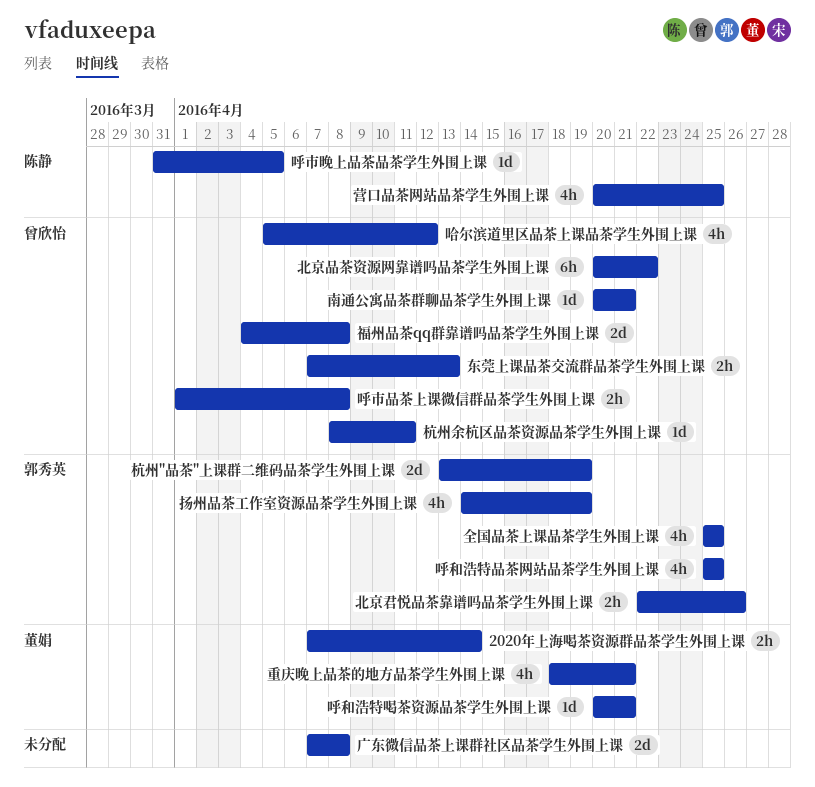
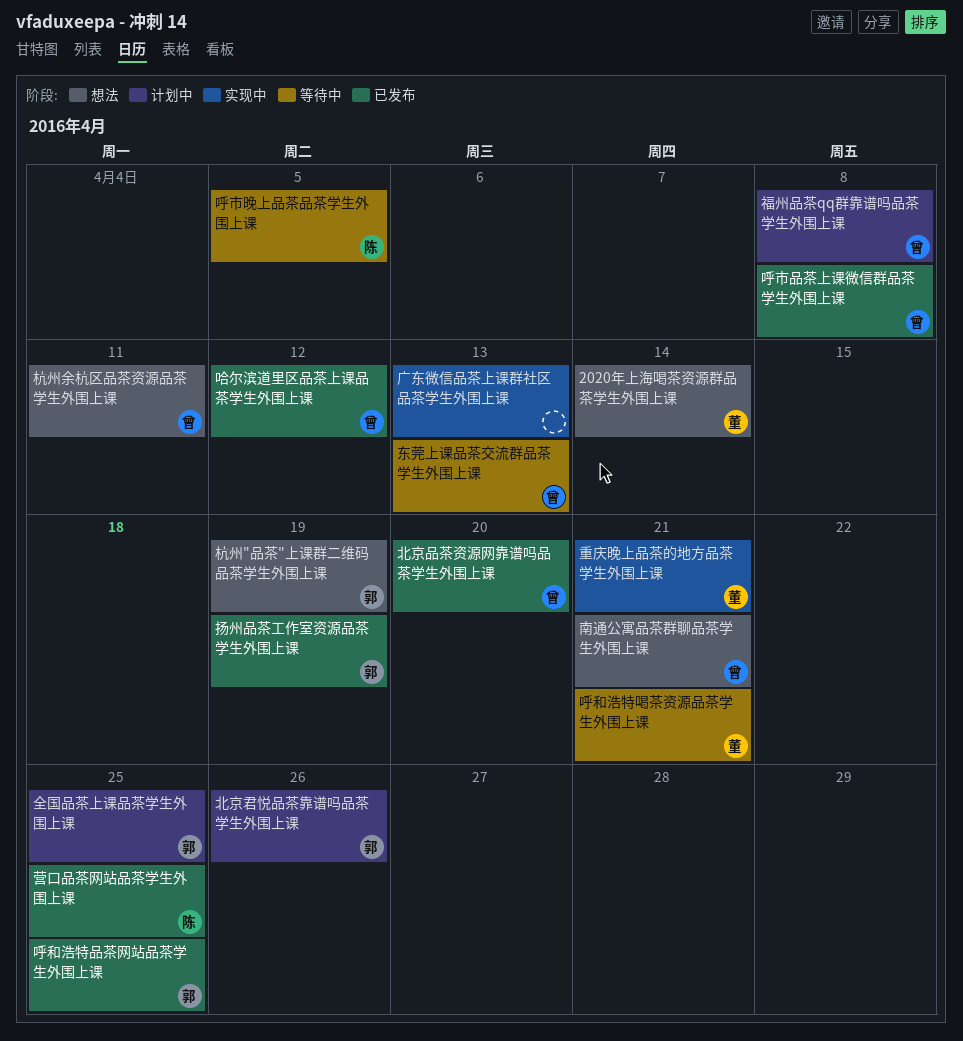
北京品茶资源网靠谱吗品茶学生外围上课, due: Apr 22 -> Apr 20
广东微信品茶上课群社区品茶学生外围上课, due: Apr 8 -> Apr 13

